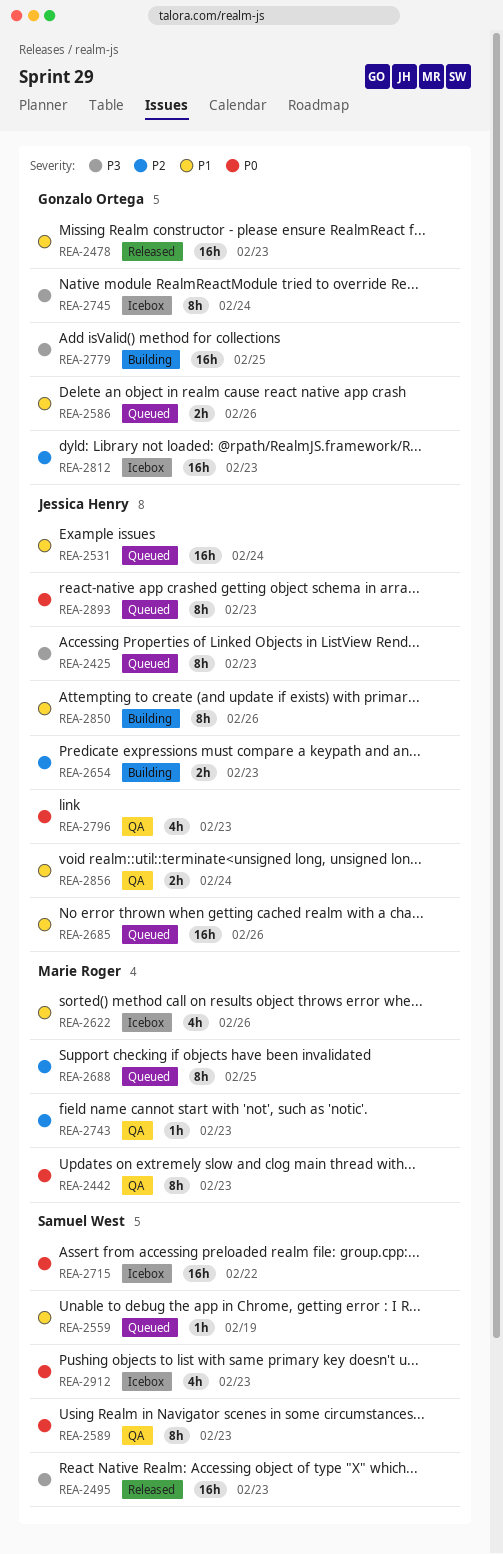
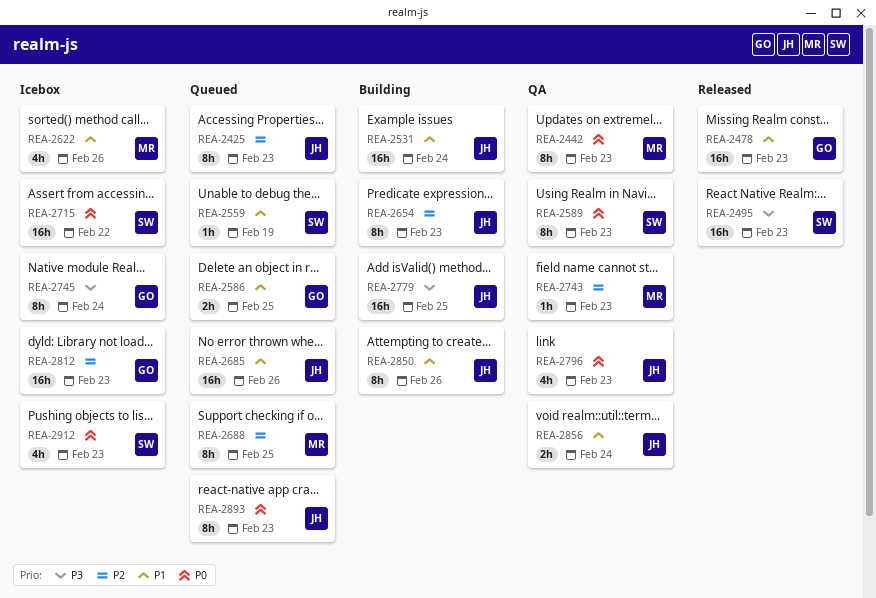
REA-2425, priority: P3 -> P2
REA-2531, status: Queued -> Building
REA-2586, due: Feb 26 -> Feb 25
REA-2654, estimate: 2h -> 8h
REA-2779, owner: Gonzalo Ortega -> Jessica Henry

